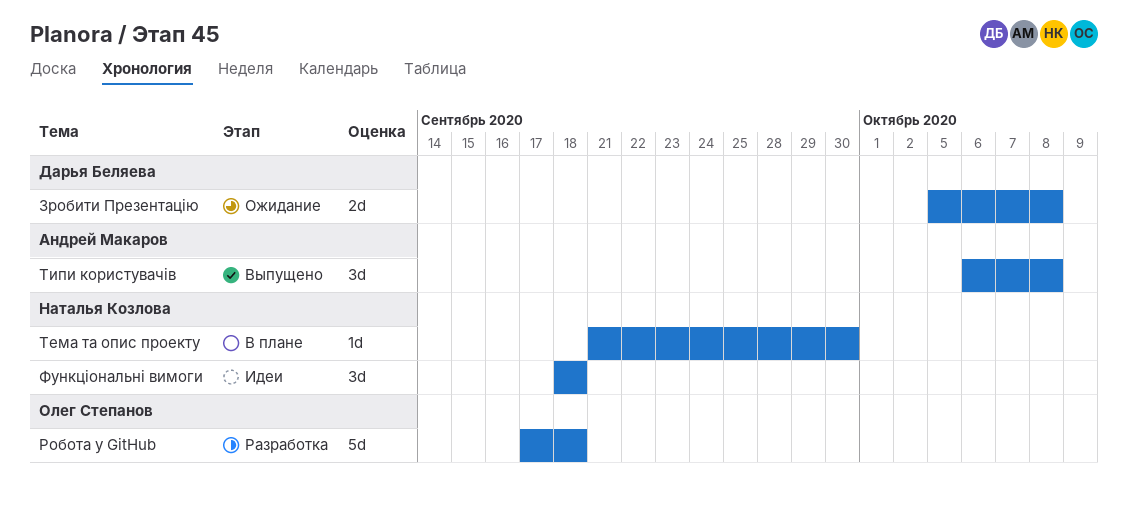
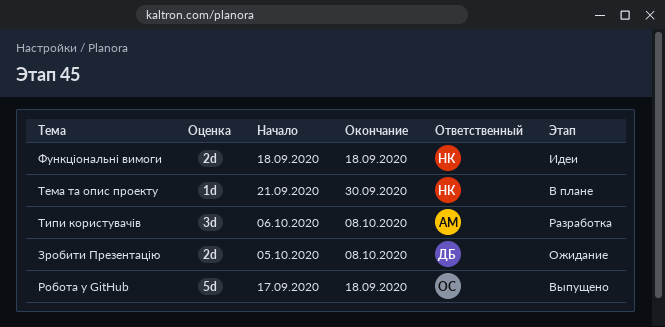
Робота у GitHub, status: Разработка -> Выпущено
Типи користувачів, status: Выпущено -> Разработка
Функціональні вимоги, estimate: 3d -> 2d

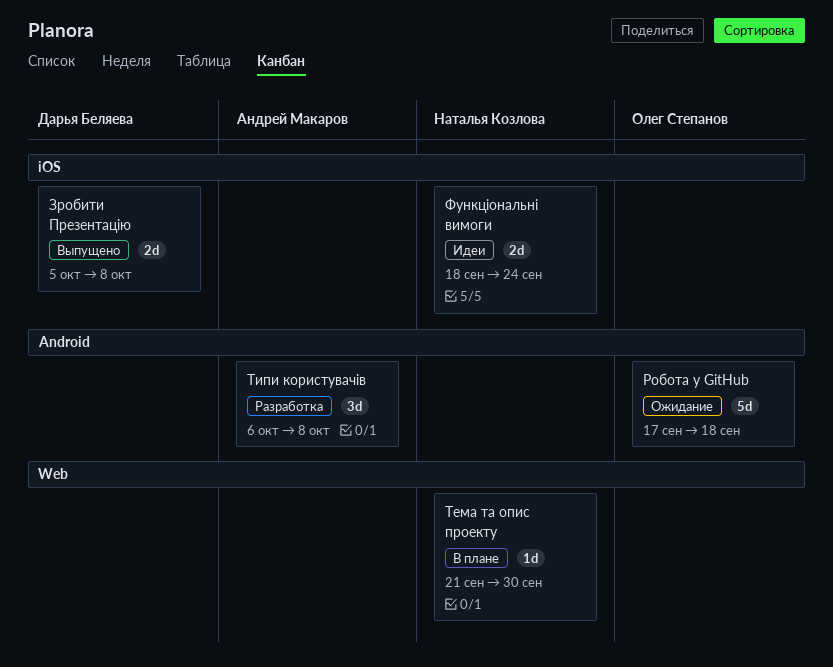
Зробити Презентацію, status: Ожидание -> Выпущено
Робота у GitHub, status: Выпущено -> Ожидание
Функціональні вимоги, due: Sep 18 -> Sep 24

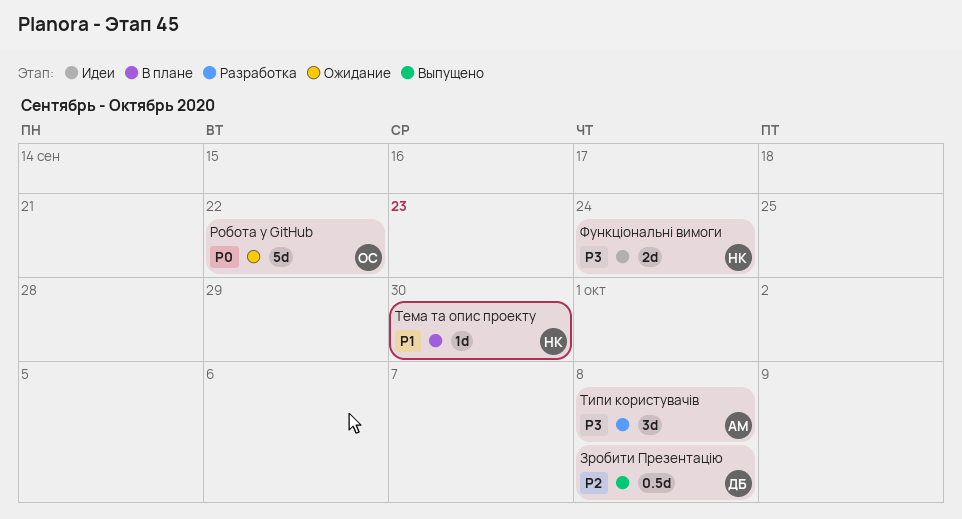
Зробити Презентацію, estimate: 2d -> 0.5d
Робота у GitHub, due: Sep 18 -> Sep 22

